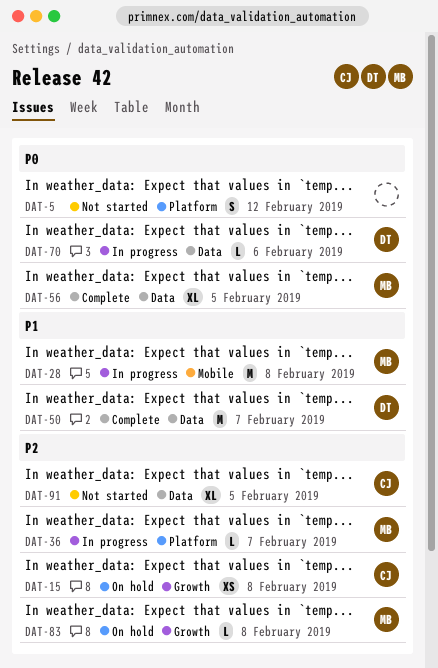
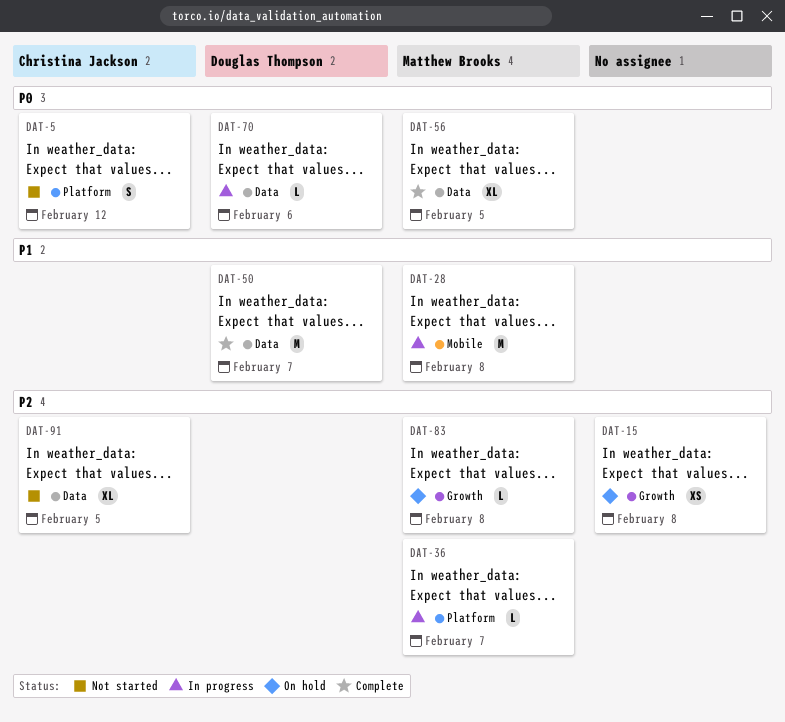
DAT-5, owner: none -> Christina Jackson
DAT-15, owner: Christina Jackson -> none

